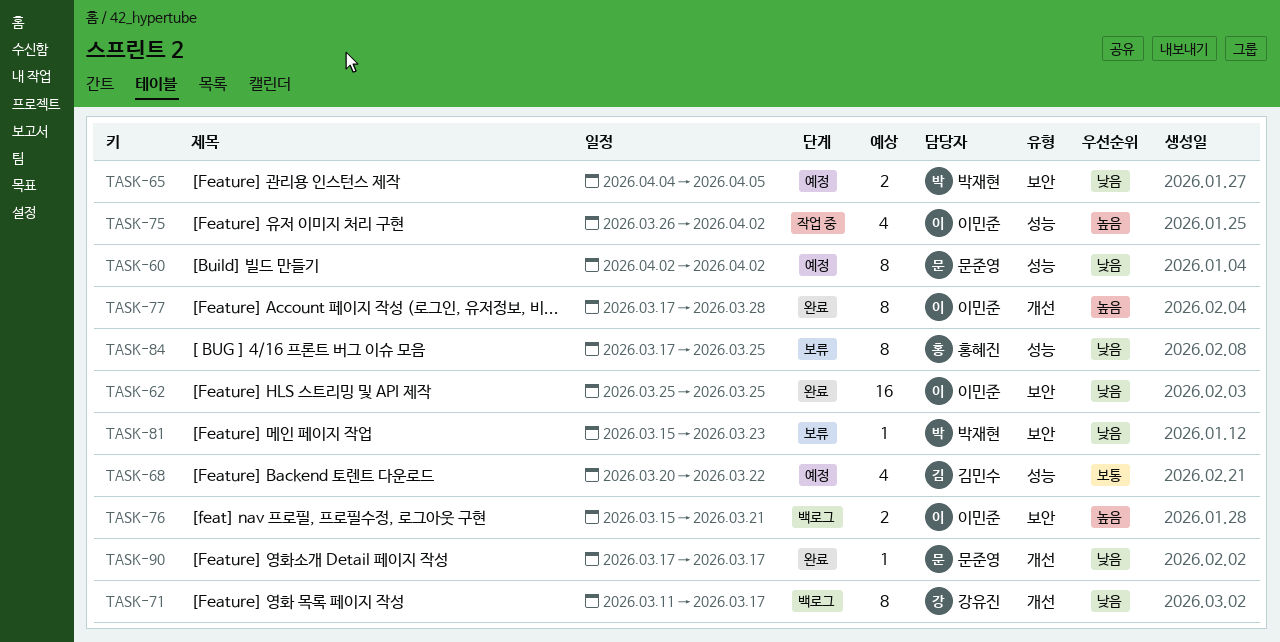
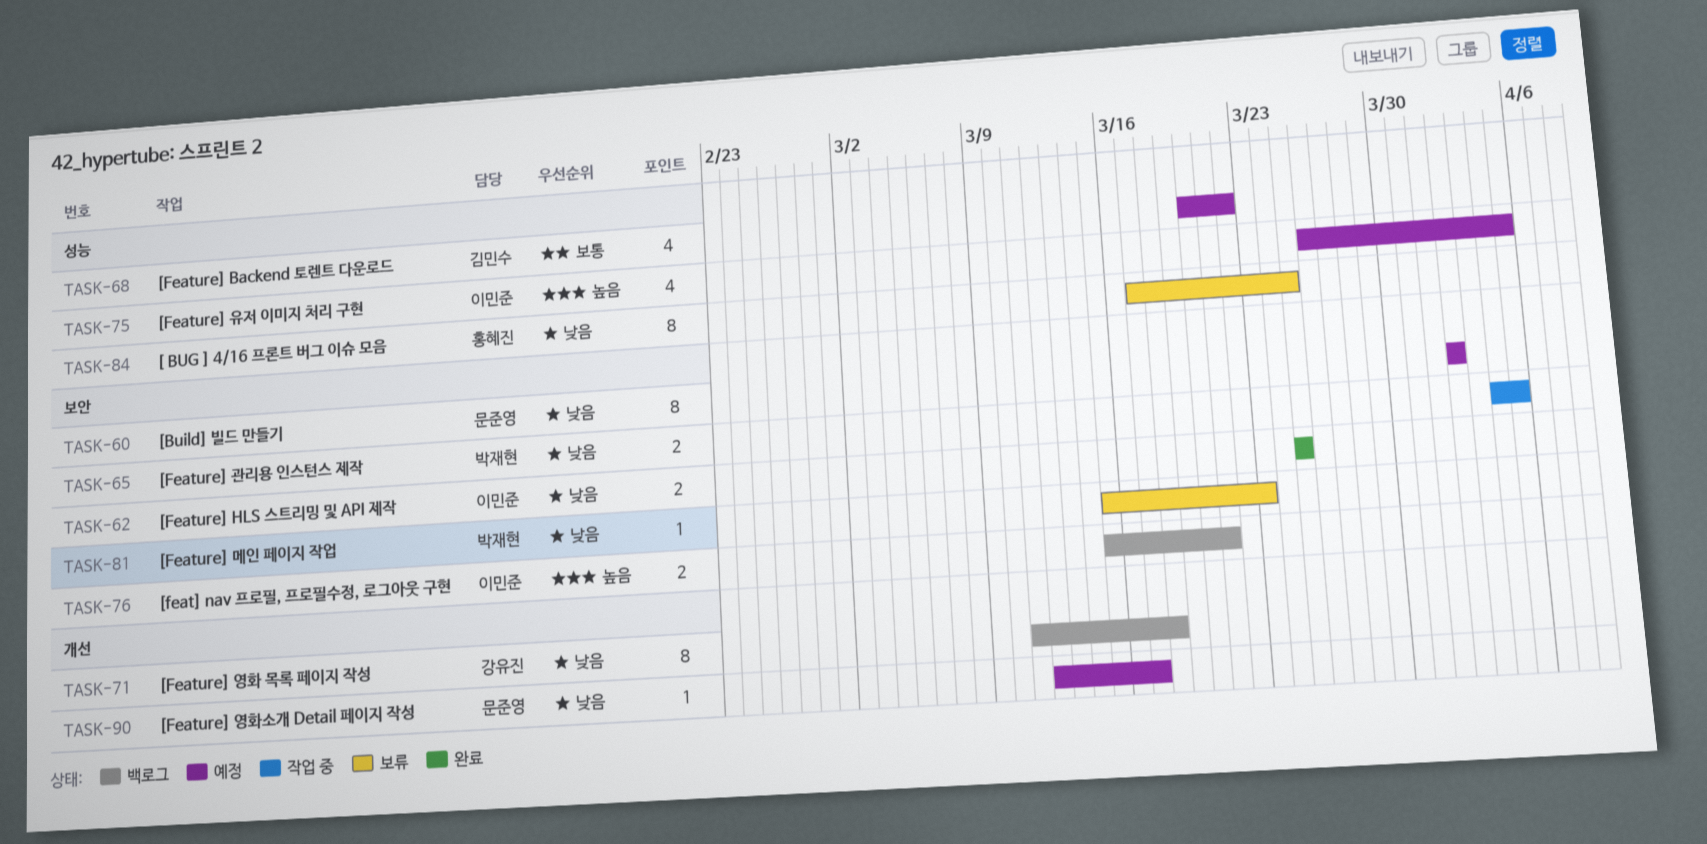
TASK-60, label: 성능 -> 보안
TASK-62, estimate: 16 -> 2
TASK-65, status: 예정 -> 작업 중
TASK-71, due: Mar 17 -> Mar 18
TASK-75, status: 작업 중 -> 예정
TASK-75, due: Apr 2 -> Apr 5
TASK-77: present -> none
TASK-90, status: 완료 -> 예정
TASK-90, start: Mar 17 -> Mar 12

